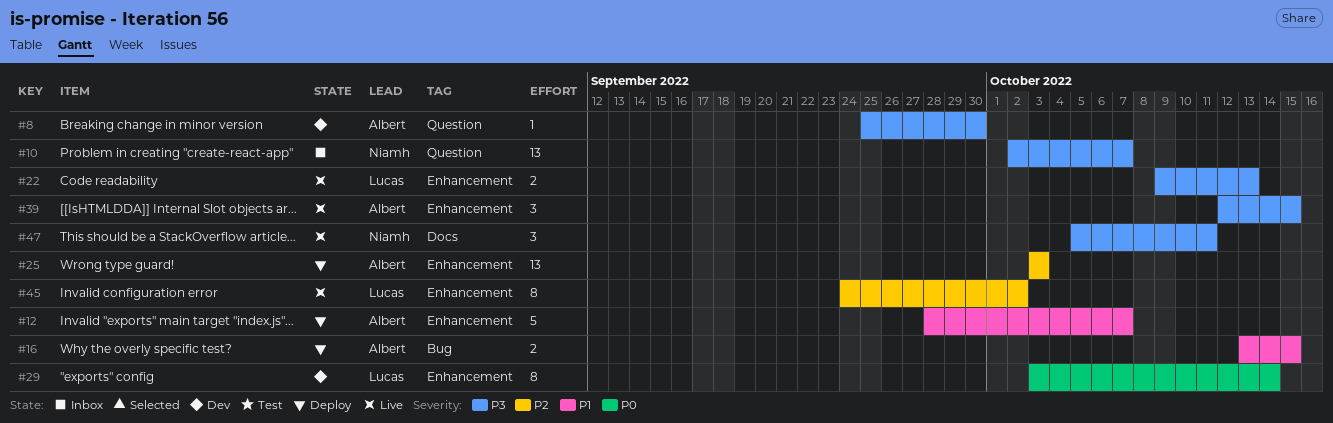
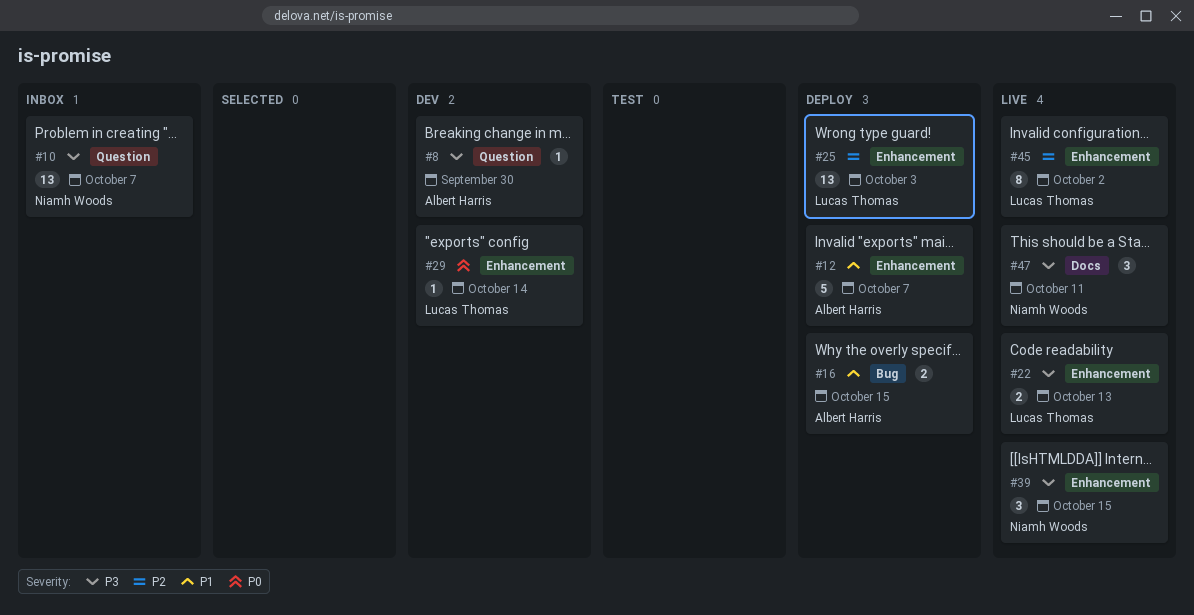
#25, owner: Albert Harris -> Lucas Thomas
#29, estimate: 8 -> 1
#39, owner: Albert Harris -> Niamh Woods

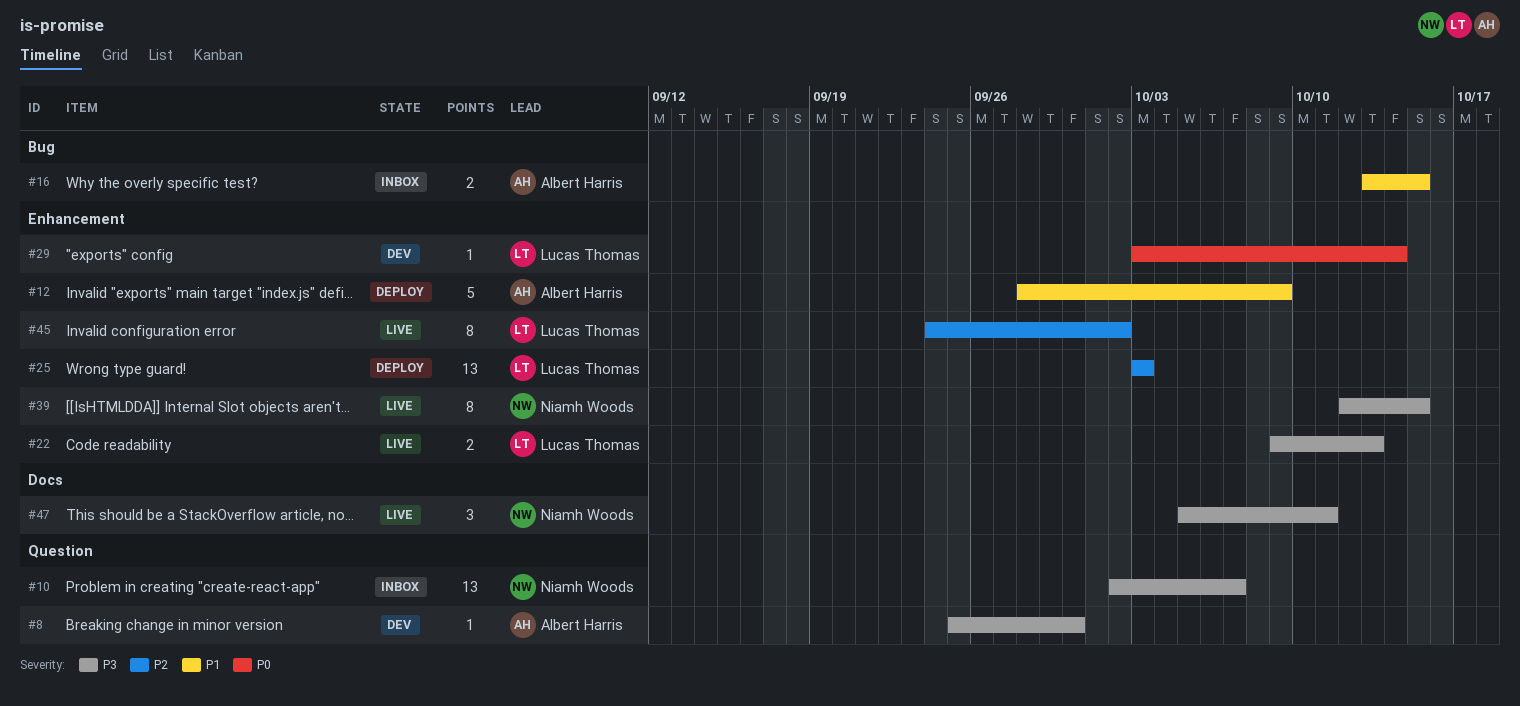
#12, due: Oct 7 -> Oct 9
#16, status: Deploy -> Inbox
#39, estimate: 3 -> 8

